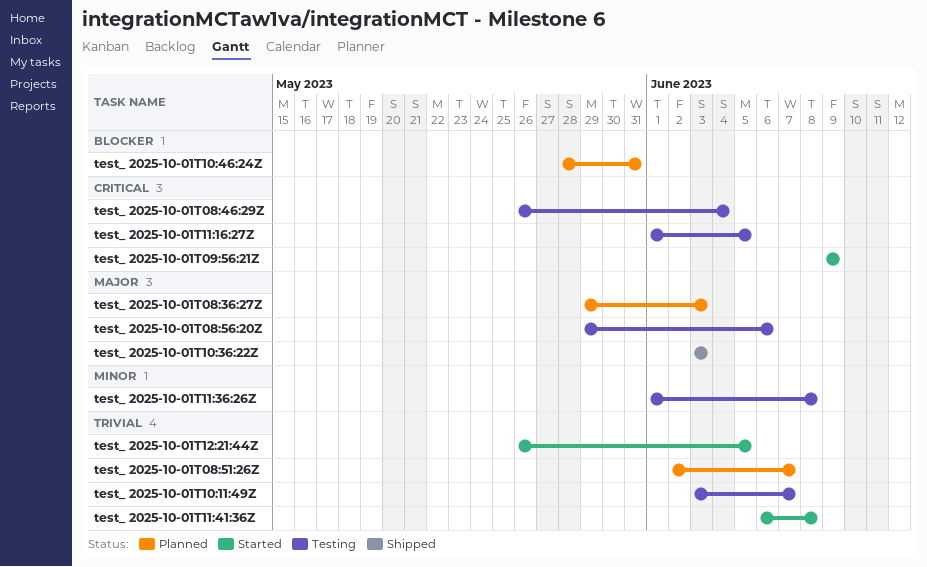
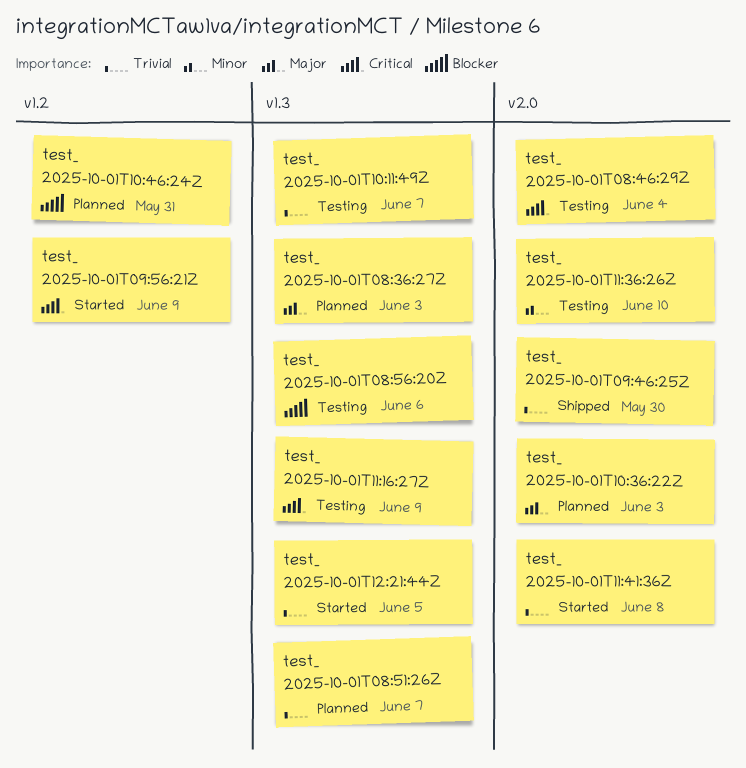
test_ 2025-10-01T08:56:20Z, priority: Major -> Blocker
test_ 2025-10-01T09:46:25Z: none -> present
test_ 2025-10-01T10:36:22Z, status: Shipped -> Planned
test_ 2025-10-01T11:16:27Z, due: Jun 5 -> Jun 9
test_ 2025-10-01T11:36:26Z, due: Jun 8 -> Jun 10

